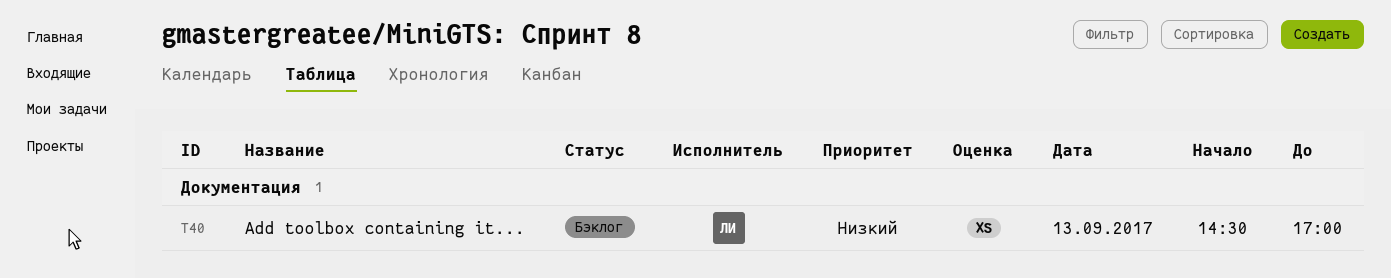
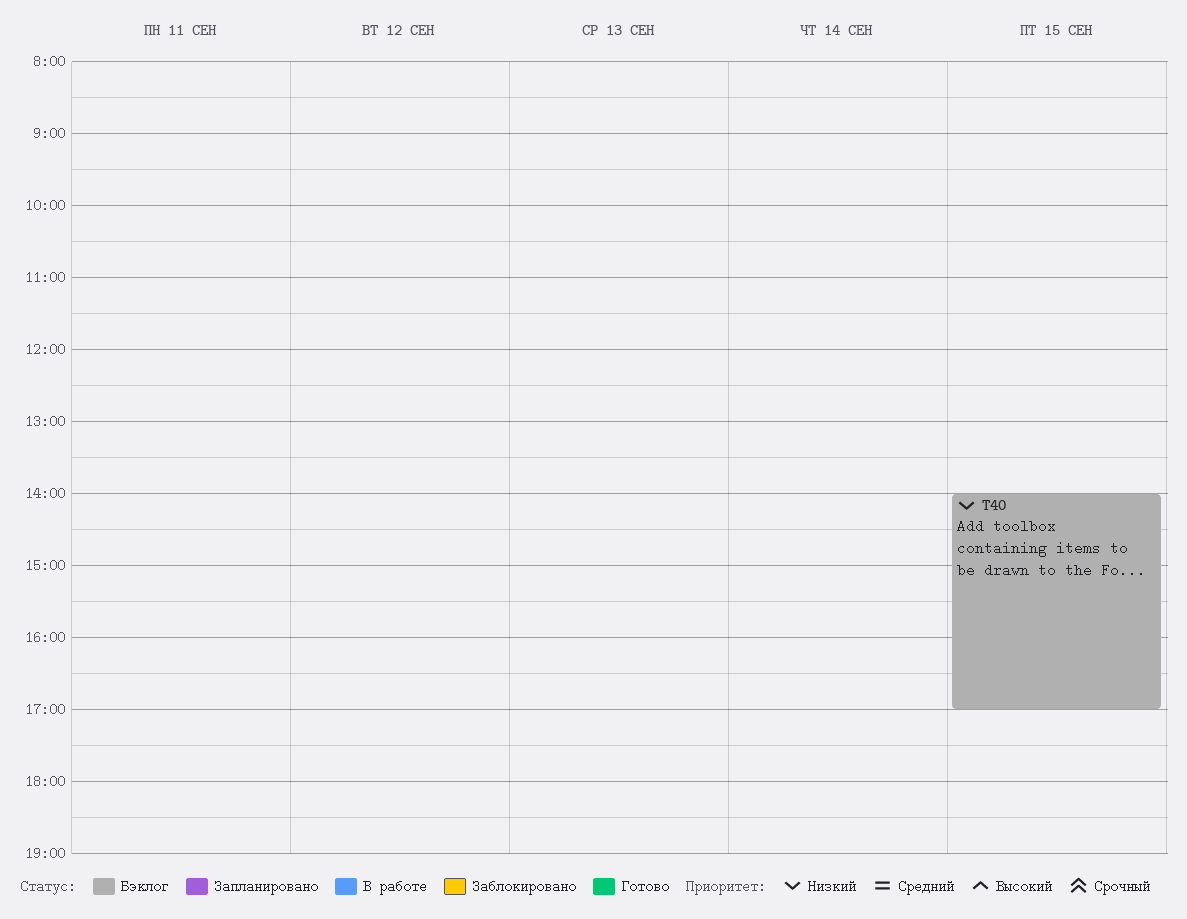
T40, day: Sep 13 -> Sep 15
T40, begins: 14:30 -> 14:00

